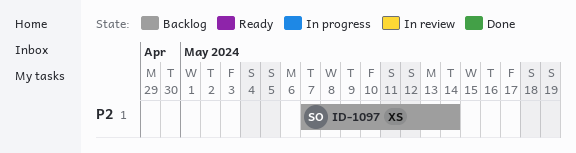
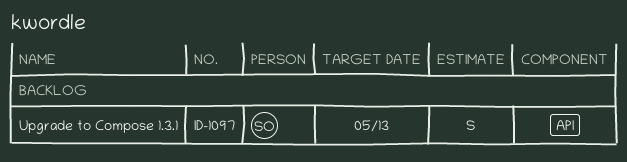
ID-1097, estimate: XS -> S
ID-1097, due: May 14 -> May 13

